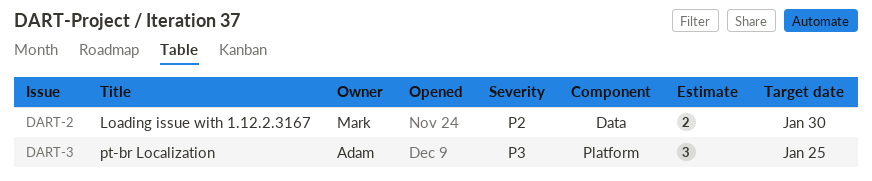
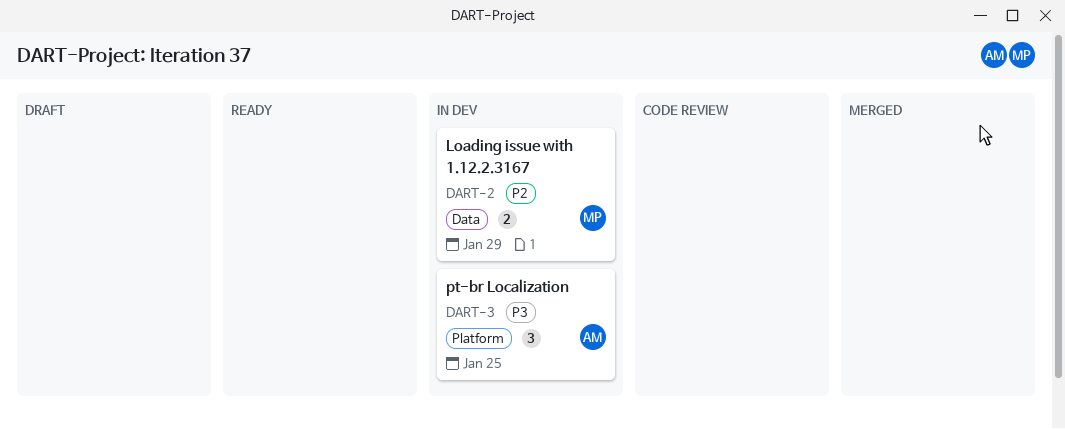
DART-2, due: Jan 30 -> Jan 29

